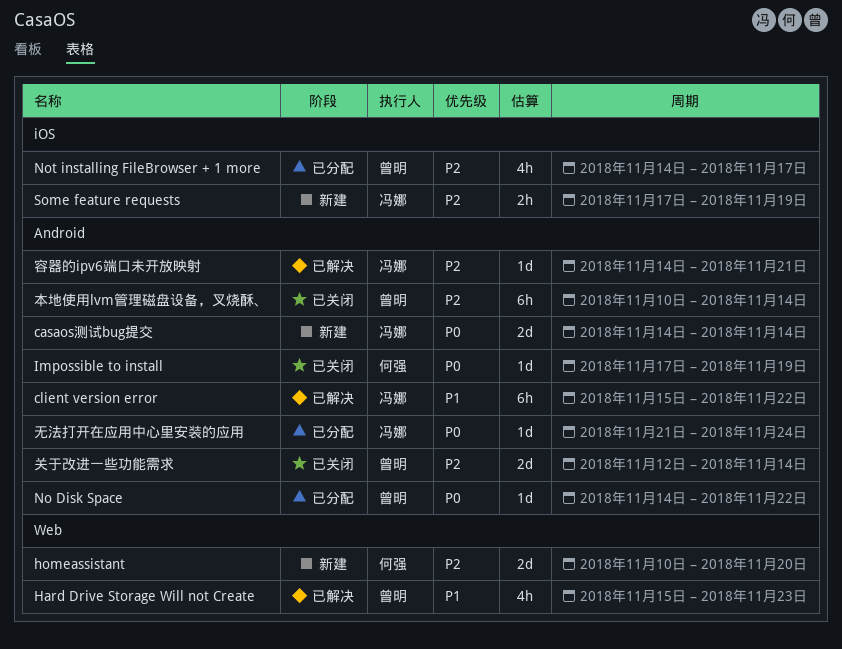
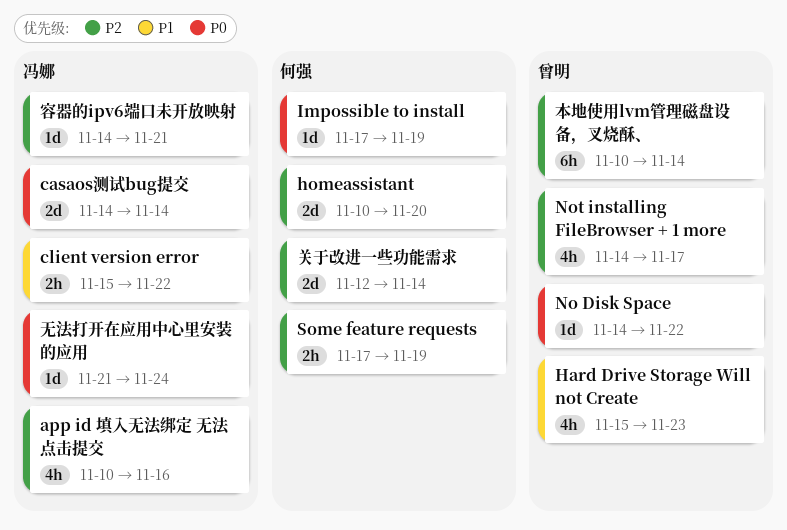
app id 填入无法绑定 无法点击提交: none -> present
client version error, estimate: 6h -> 2h
Some feature requests, owner: 冯娜 -> 何强
关于改进一些功能需求, owner: 曾明 -> 何强

